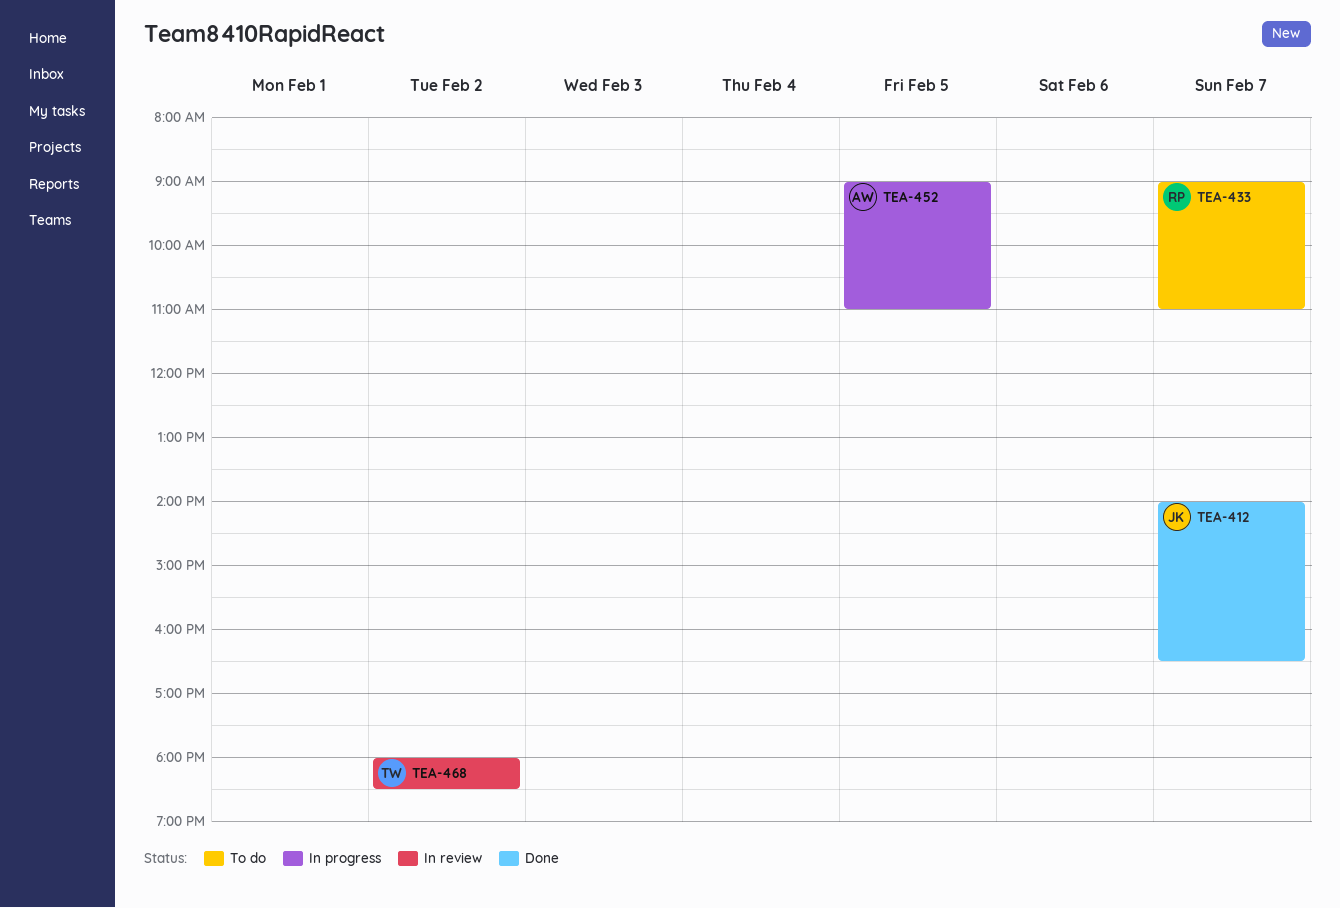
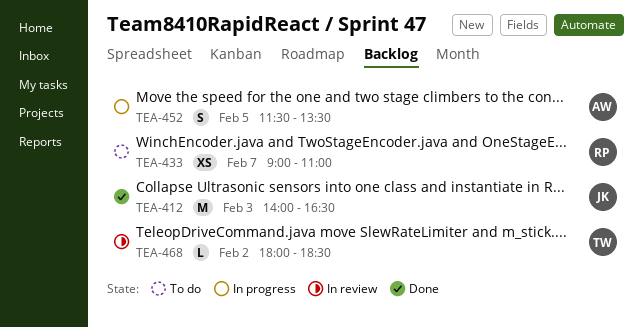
TEA-412, day: Feb 7 -> Feb 3
TEA-452, begins: 09:00 -> 11:30
TEA-452, ends: 11:00 -> 13:30

